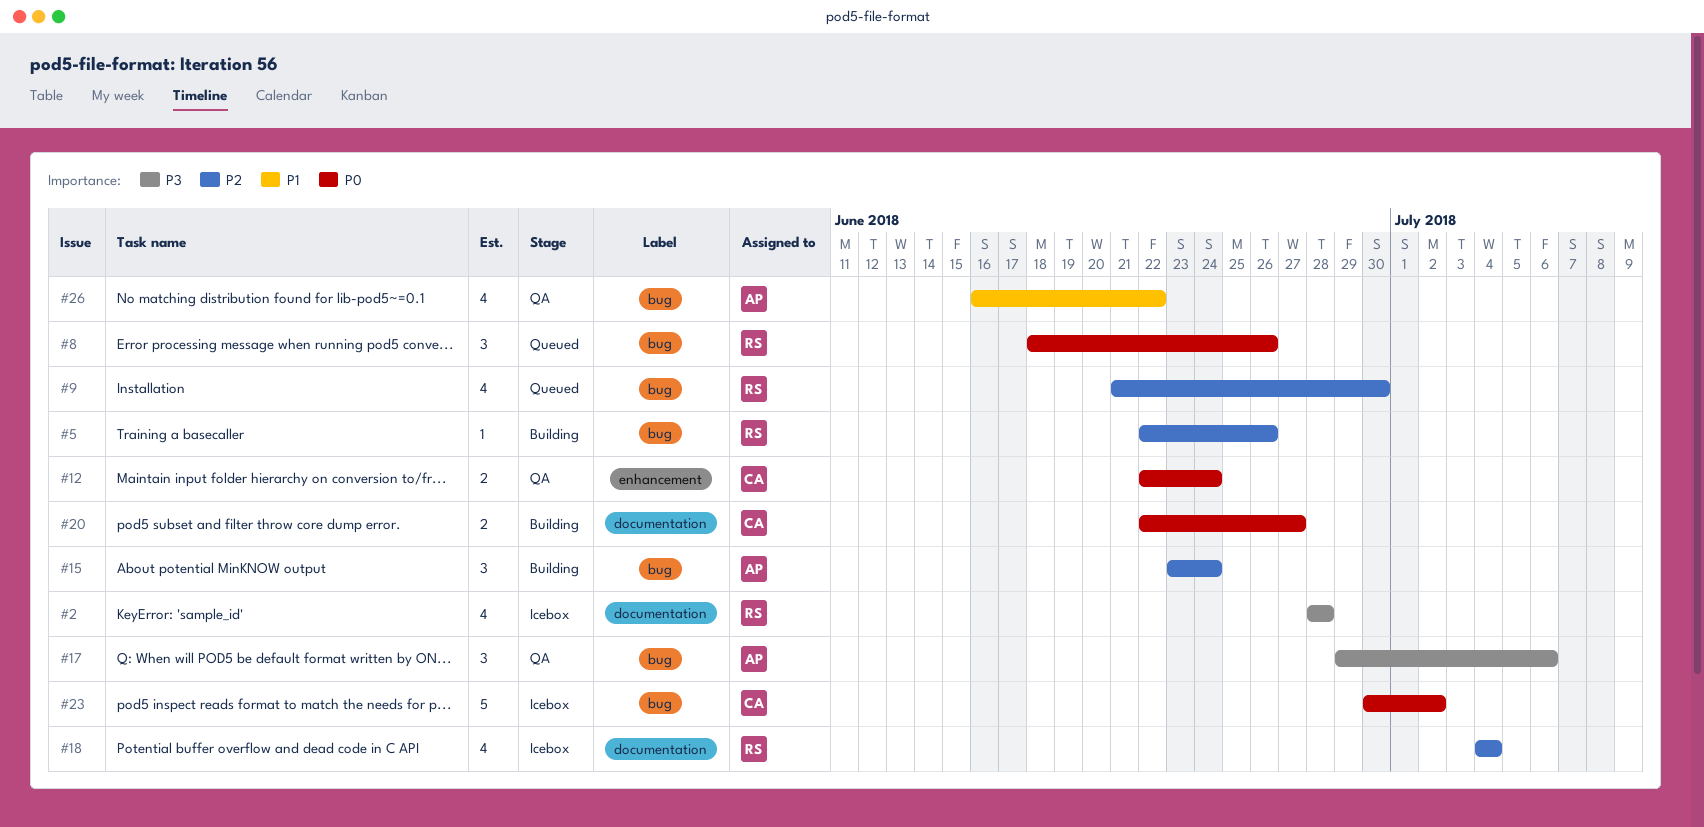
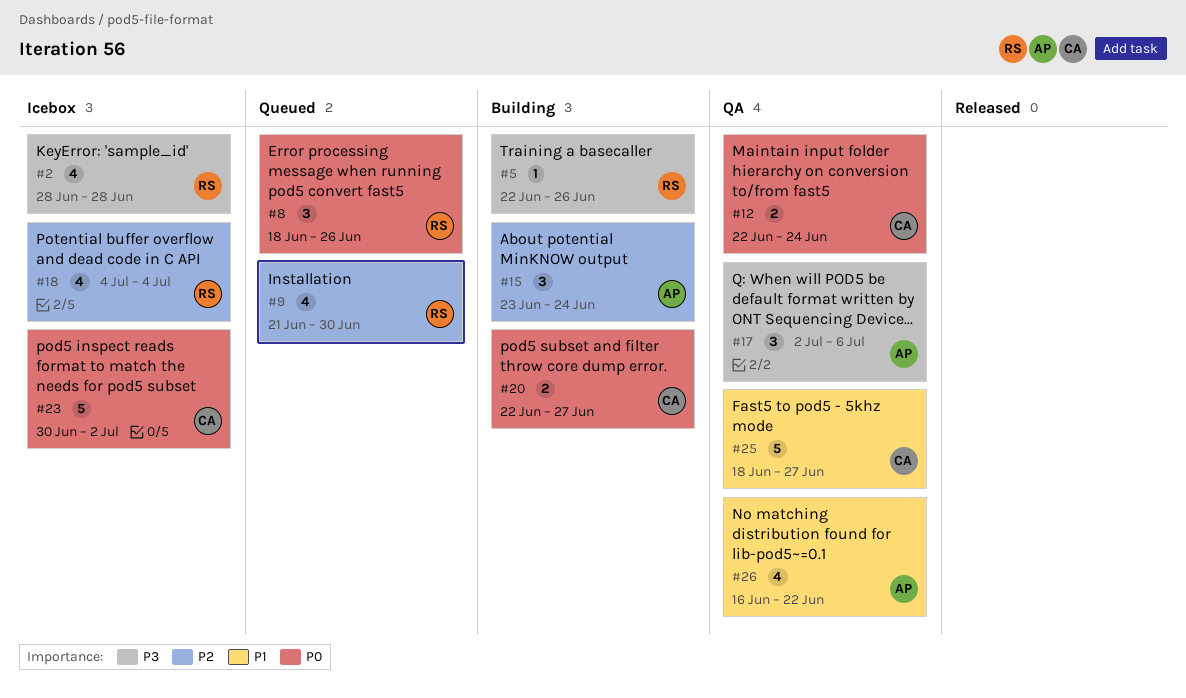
#5, priority: P2 -> P3
#17, start: Jun 29 -> Jul 2
#25: none -> present

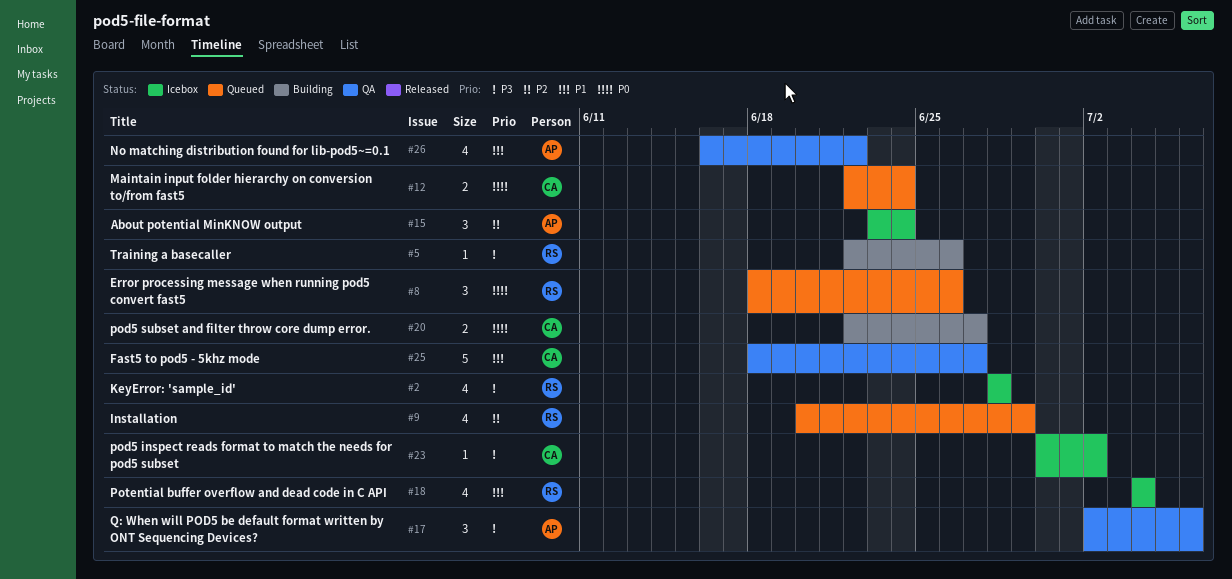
#9, start: Jun 21 -> Jun 20
#9, due: Jun 30 -> Jun 29
#12, status: QA -> Queued
#15, status: Building -> Icebox
#18, priority: P2 -> P1
#23, priority: P0 -> P3
#23, estimate: 5 -> 1

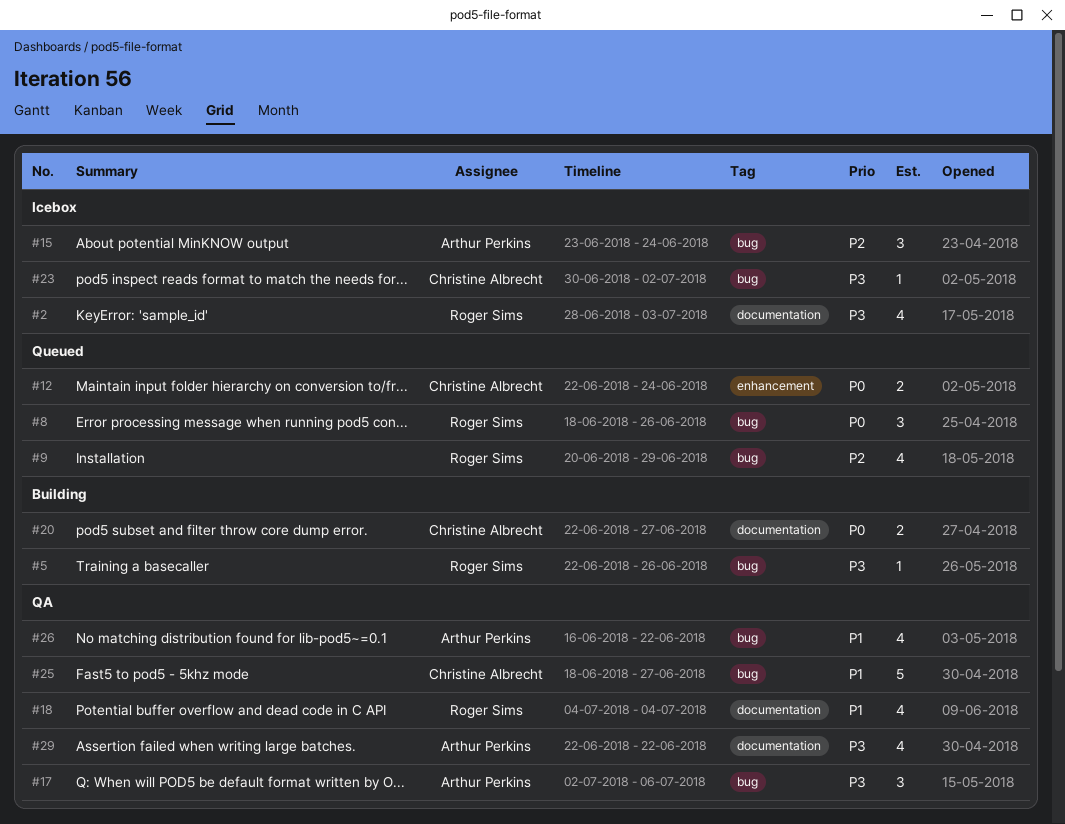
#2, due: Jun 28 -> Jul 3
#18, status: Icebox -> QA
#29: none -> present

